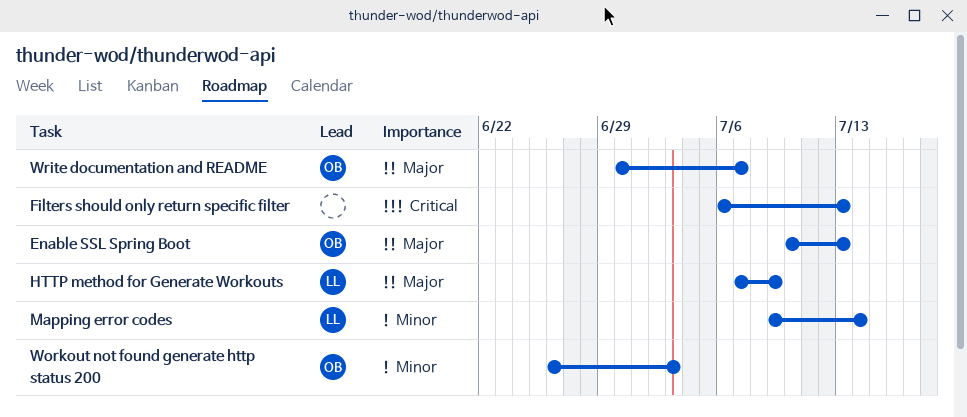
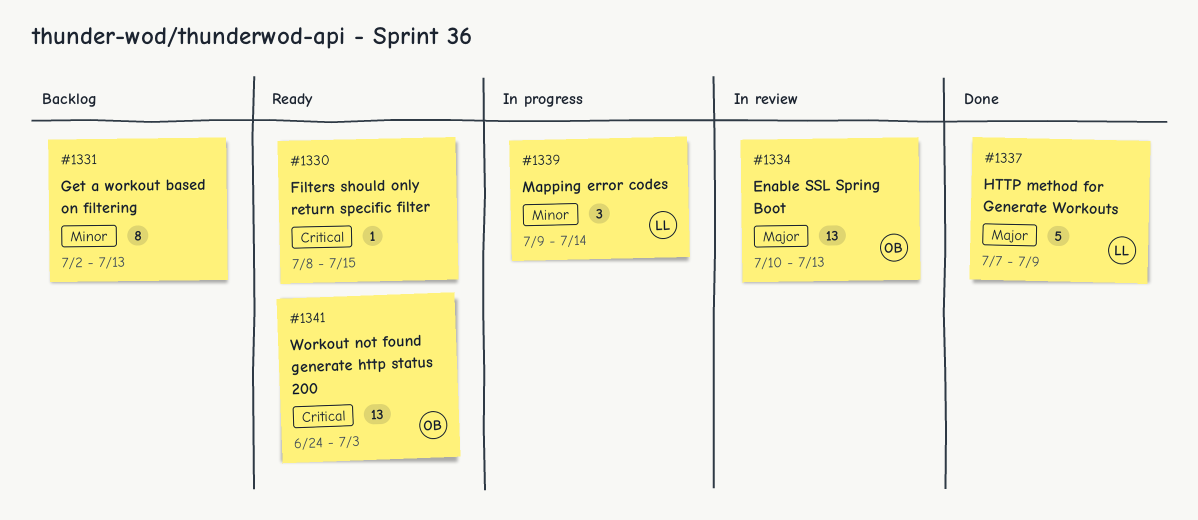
Filters should only return specific filter, start: Jul 6 -> Jul 8
Filters should only return specific filter, due: Jul 13 -> Jul 15
Get a workout based on filtering: none -> present
Workout not found generate http status 200, priority: Minor -> Critical
Workout not found generate http status 200, start: Jun 26 -> Jun 24
Write documentation and README: present -> none

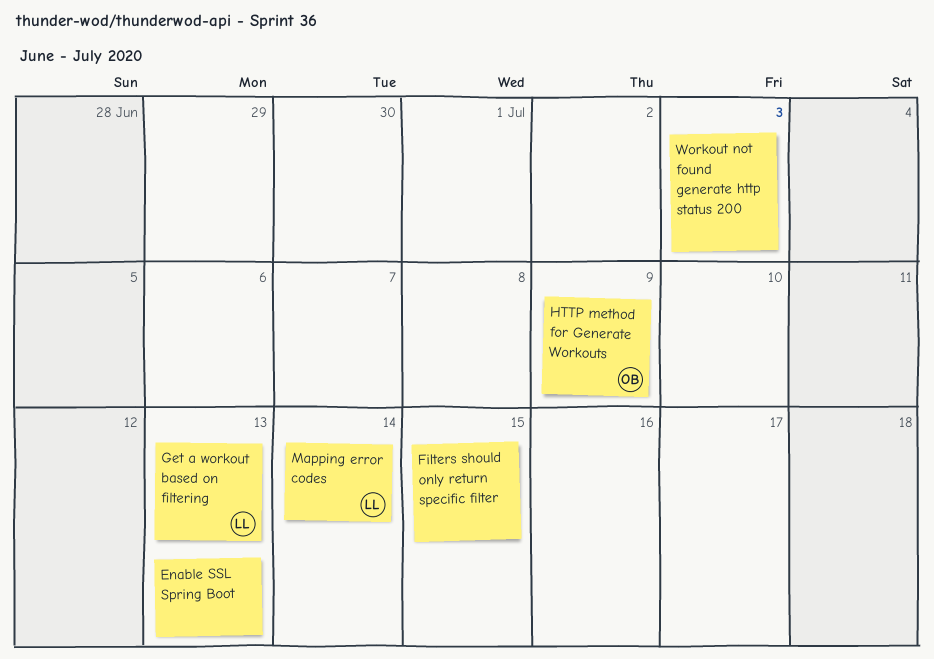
Enable SSL Spring Boot, owner: OB -> none
Get a workout based on filtering, owner: none -> LL
HTTP method for Generate Workouts, owner: LL -> OB
Workout not found generate http status 200, owner: OB -> none

